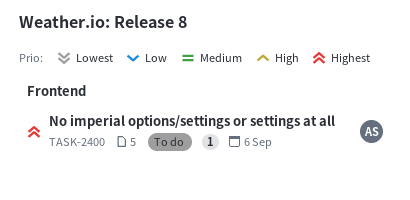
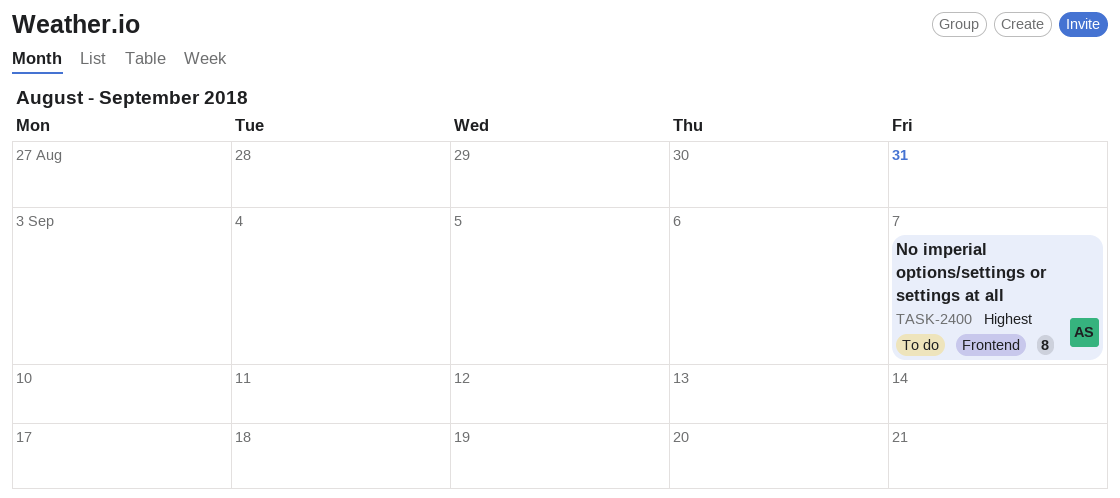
TASK-2400, estimate: 1 -> 8
TASK-2400, due: Sep 6 -> Sep 7

